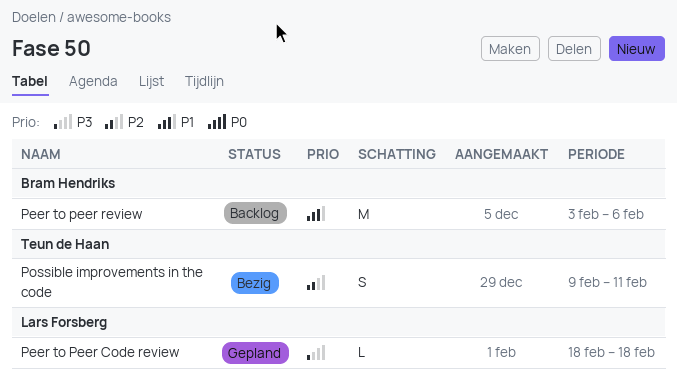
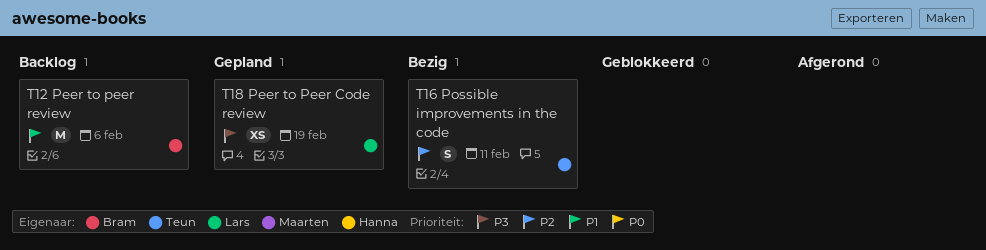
Peer to Peer Code review, estimate: L -> XS
Peer to Peer Code review, due: Feb 18 -> Feb 19

